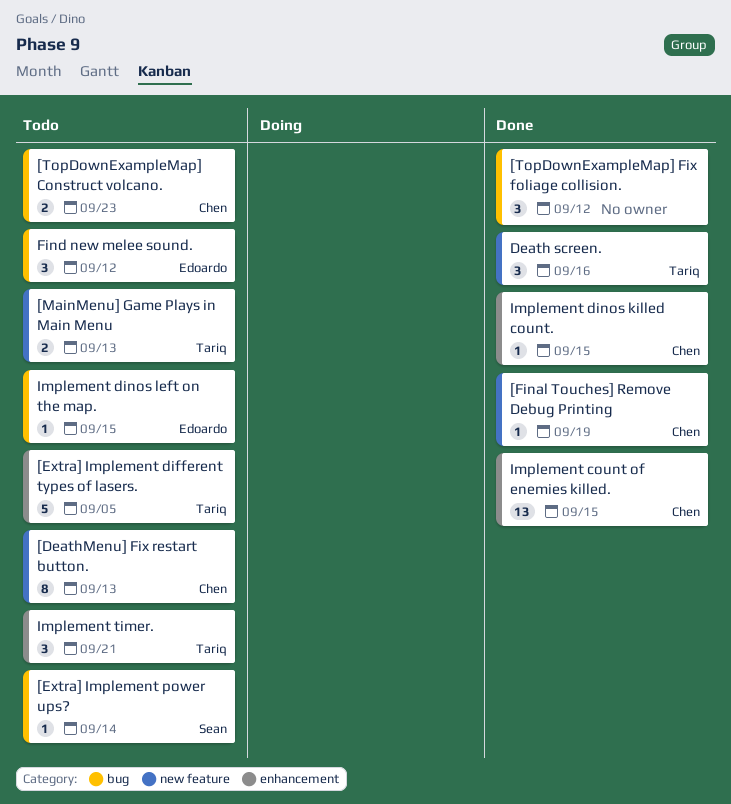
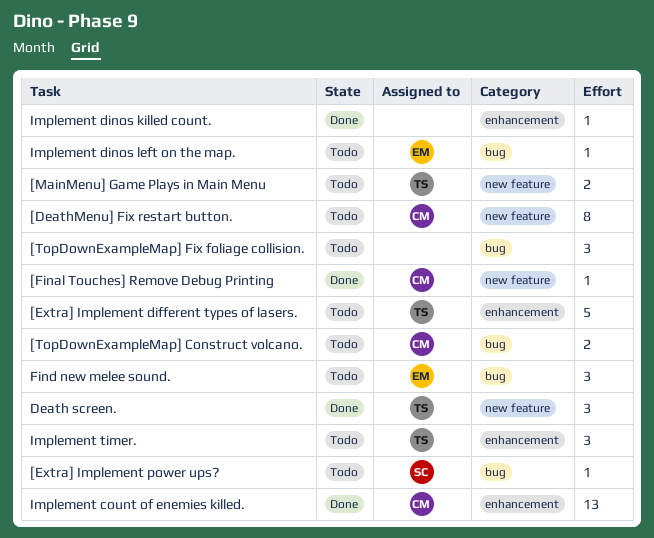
[TopDownExampleMap] Fix foliage collision., status: Done -> Todo
Implement dinos killed count., owner: Chen -> none

